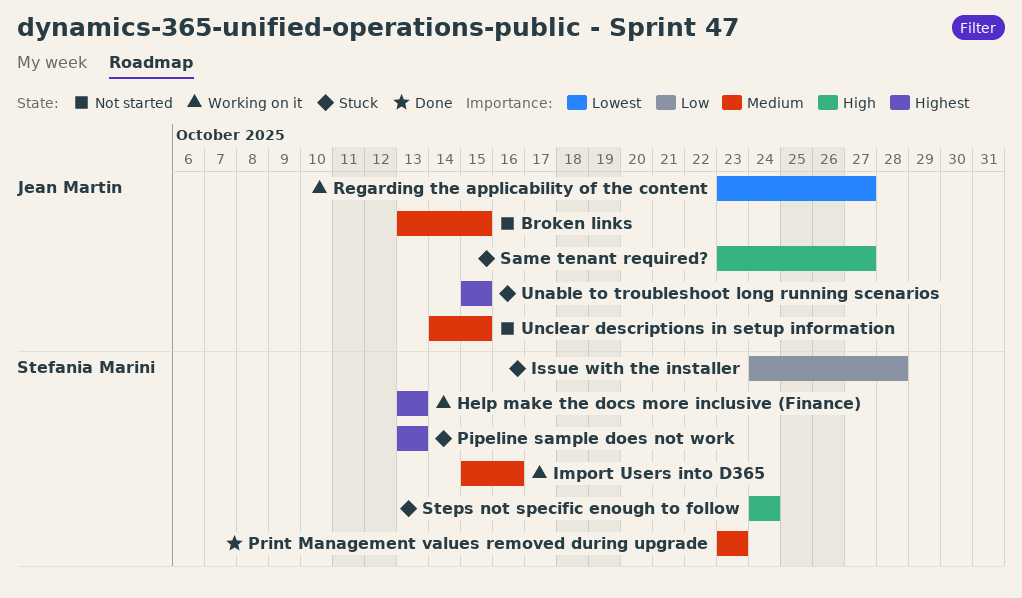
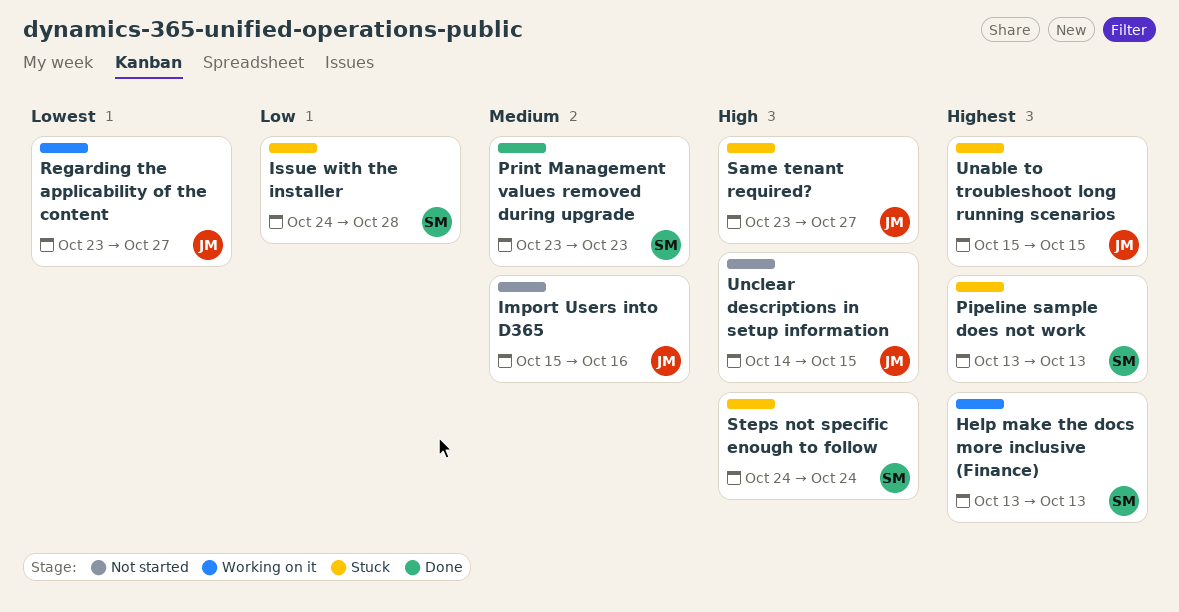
Broken links: present -> none
Import Users into D365, status: Working on it -> Not started
Import Users into D365, owner: Stefania Marini -> Jean Martin
Unclear descriptions in setup information, priority: Medium -> High

